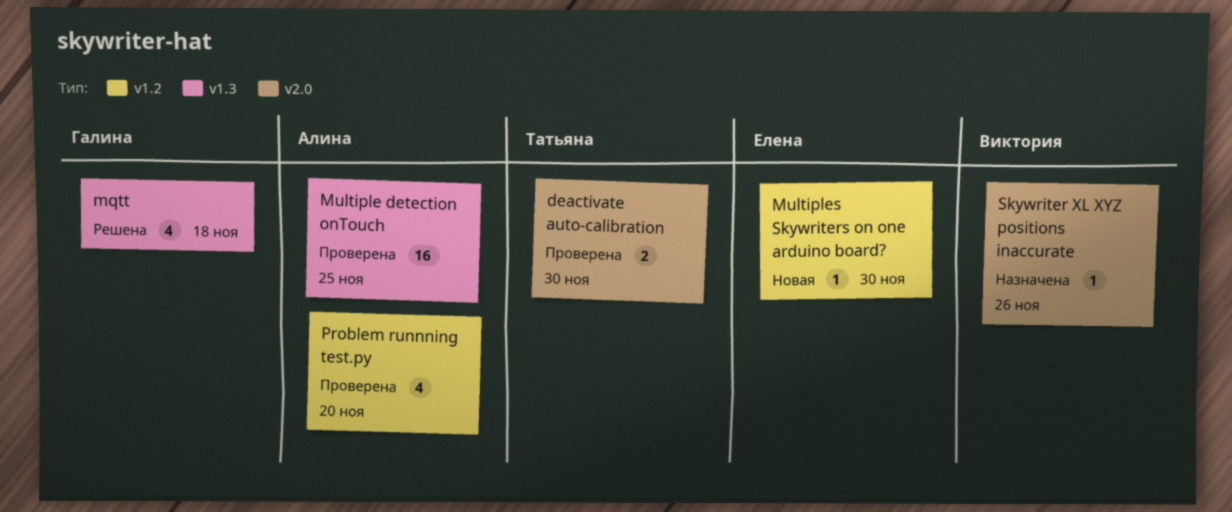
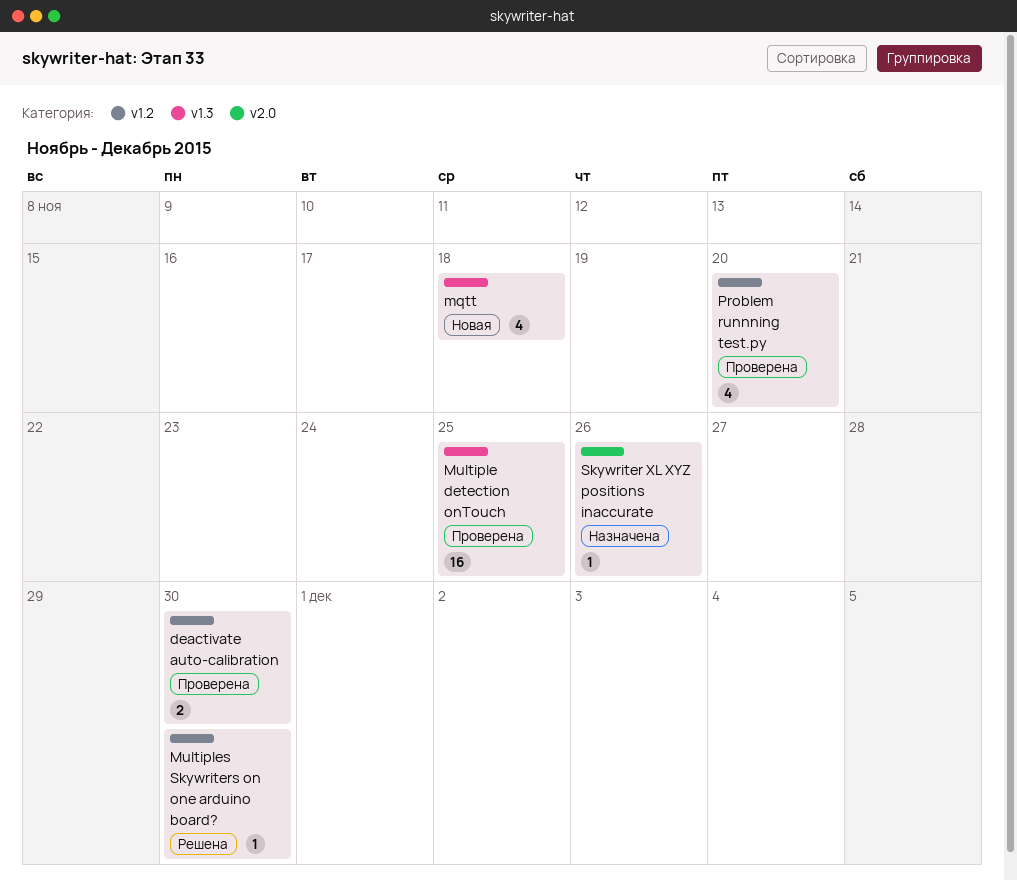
deactivate auto-calibration, label: v2.0 -> v1.2
mqtt, status: Решена -> Новая
Multiples Skywriters on one arduino board?, status: Новая -> Решена

